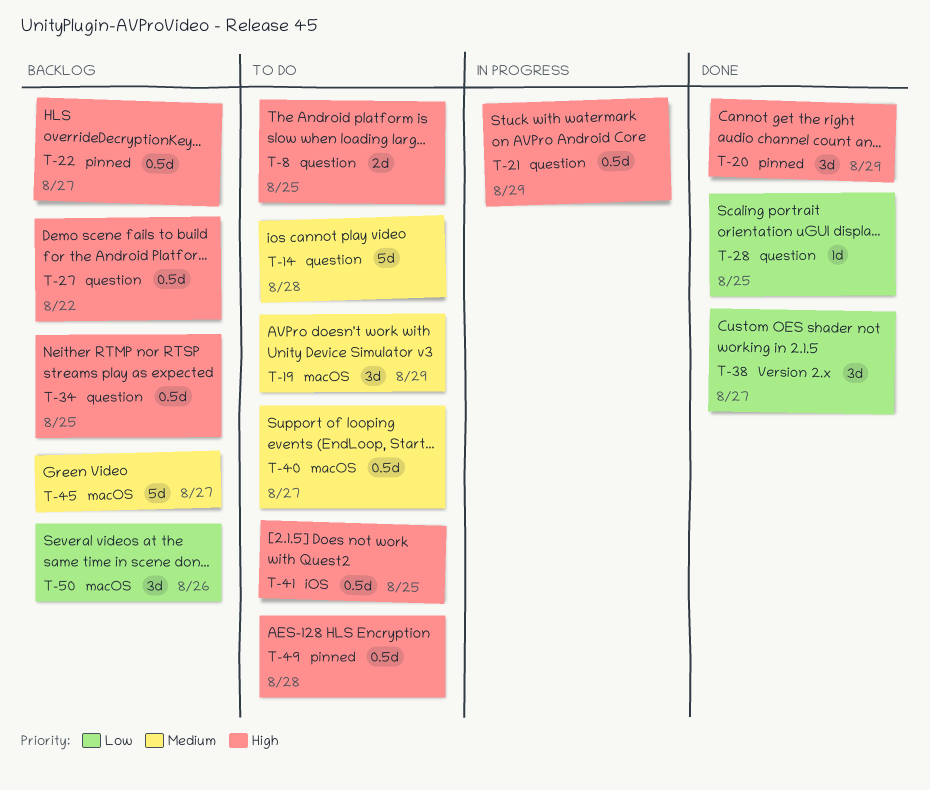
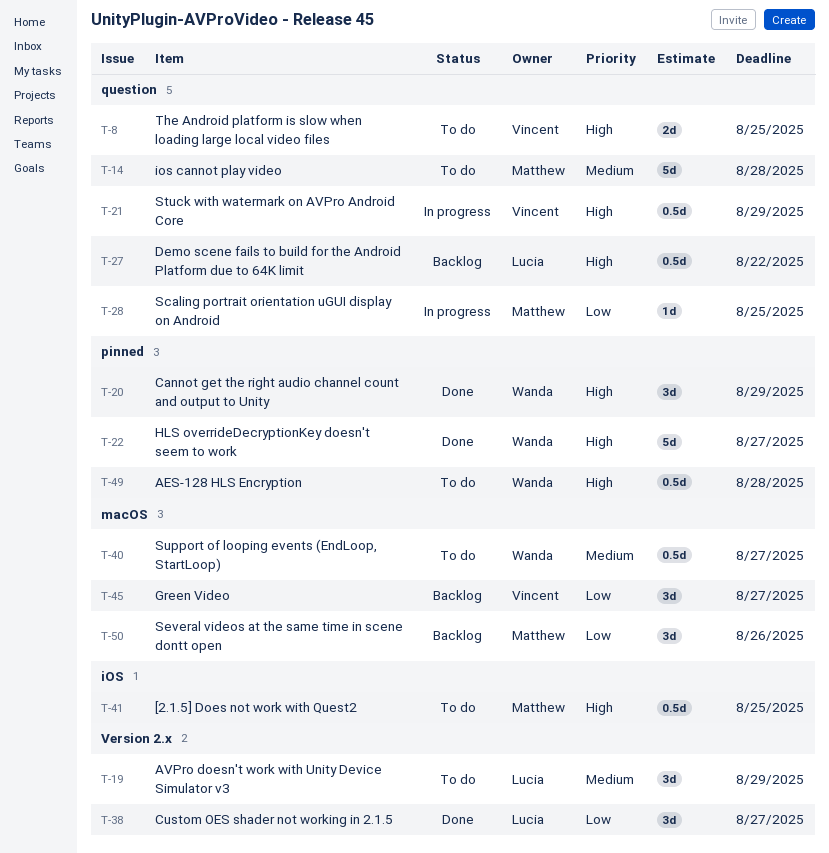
T-19, label: macOS -> Version 2.x
T-22, status: Backlog -> Done
T-22, estimate: 0.5d -> 5d
T-28, status: Done -> In progress
T-34: present -> none
T-45, priority: Medium -> Low
T-45, estimate: 5d -> 3d

